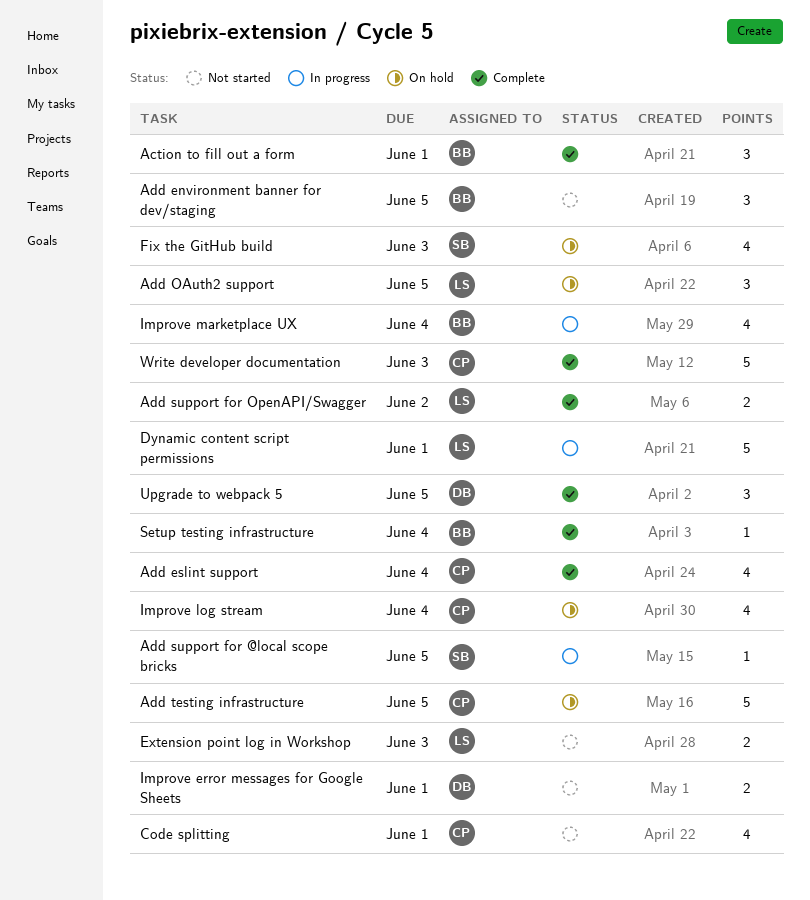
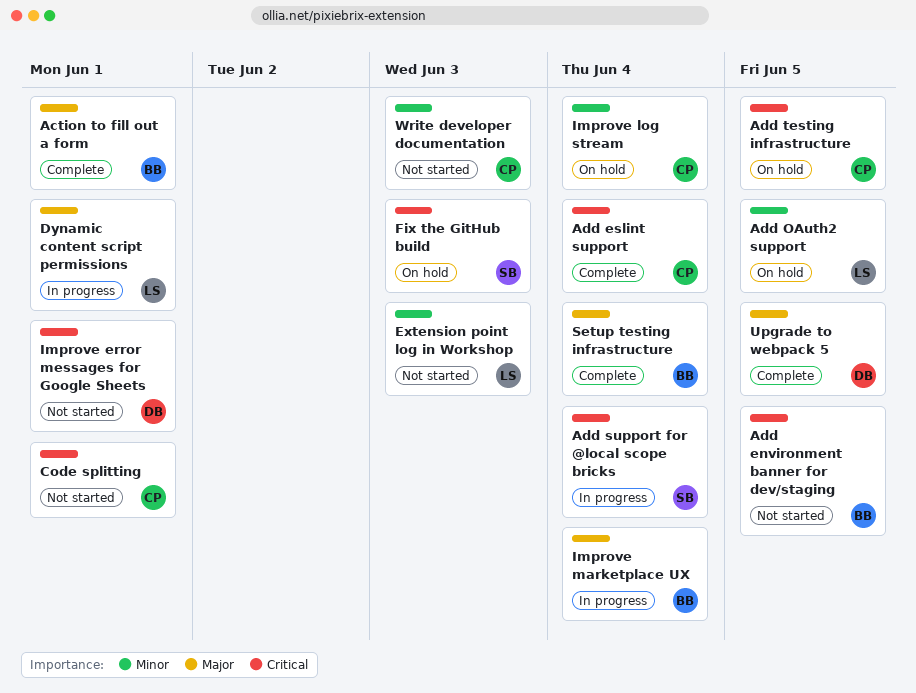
Add support for @local scope bricks, due: Jun 5 -> Jun 4
Add support for OpenAPI/Swagger: present -> none
Write developer documentation, status: Complete -> Not started

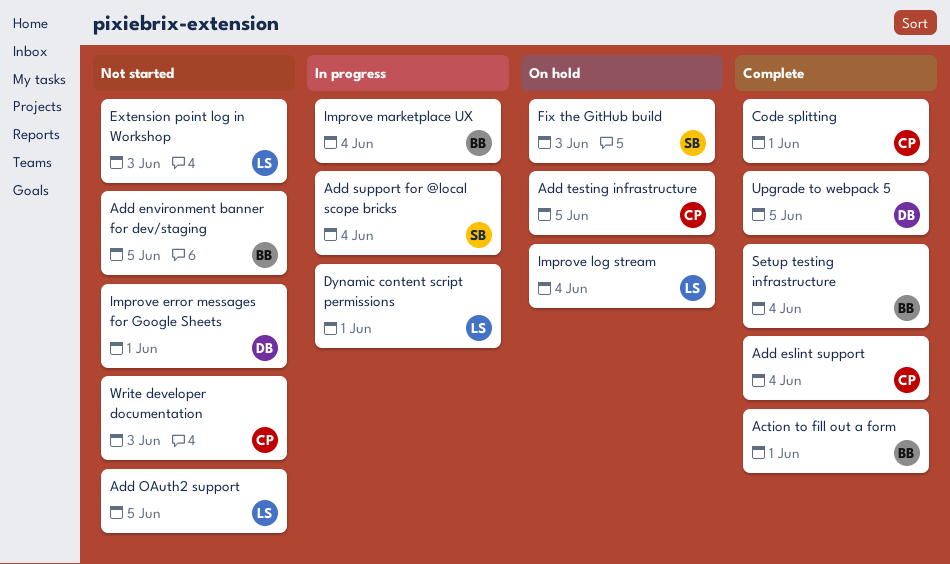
Add OAuth2 support, status: On hold -> Not started
Code splitting, status: Not started -> Complete
Improve log stream, owner: CP -> LS

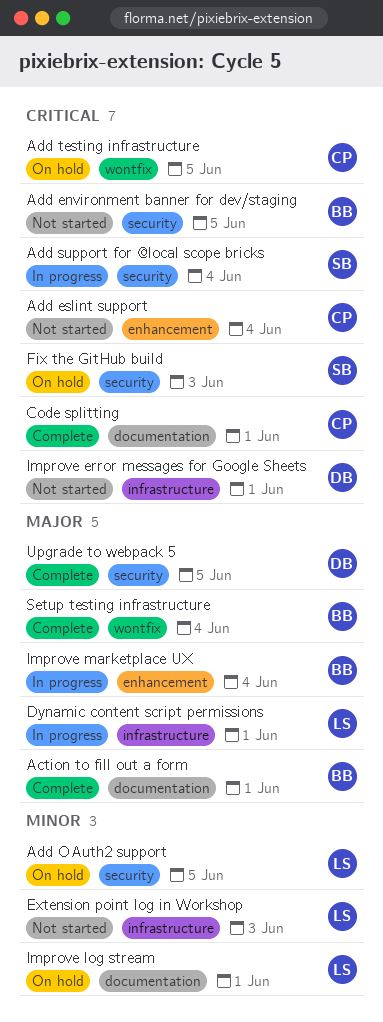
Add eslint support, status: Complete -> Not started
Add OAuth2 support, status: Not started -> On hold
Improve log stream, due: Jun 4 -> Jun 1
Write developer documentation: present -> none

